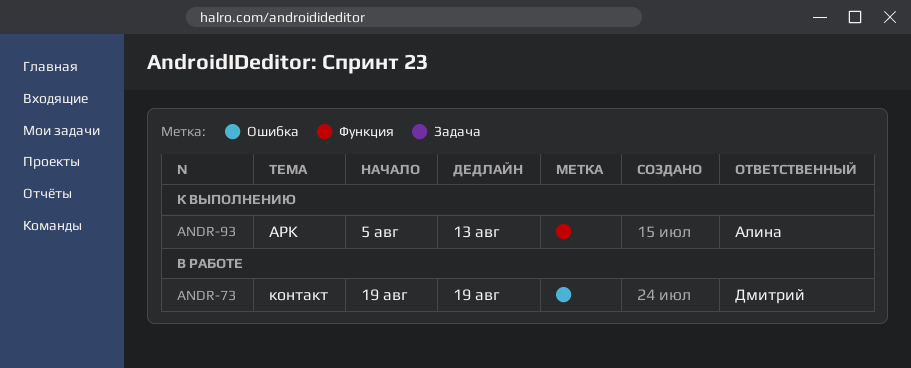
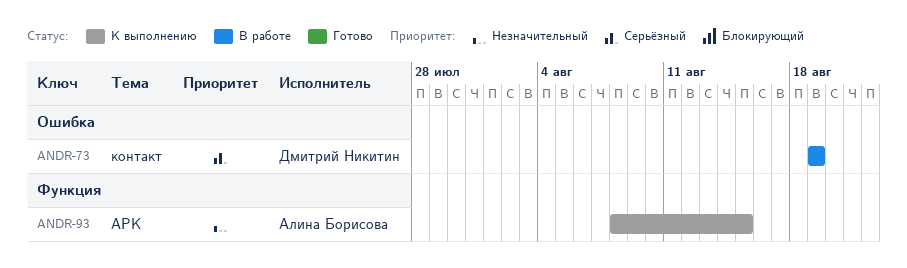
ANDR-93, start: Aug 5 -> Aug 8
ANDR-93, due: Aug 13 -> Aug 15

